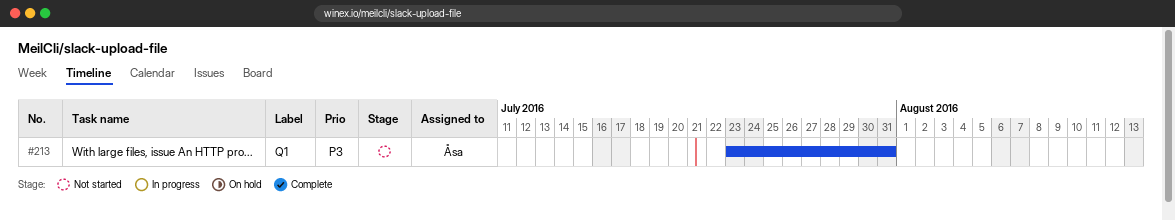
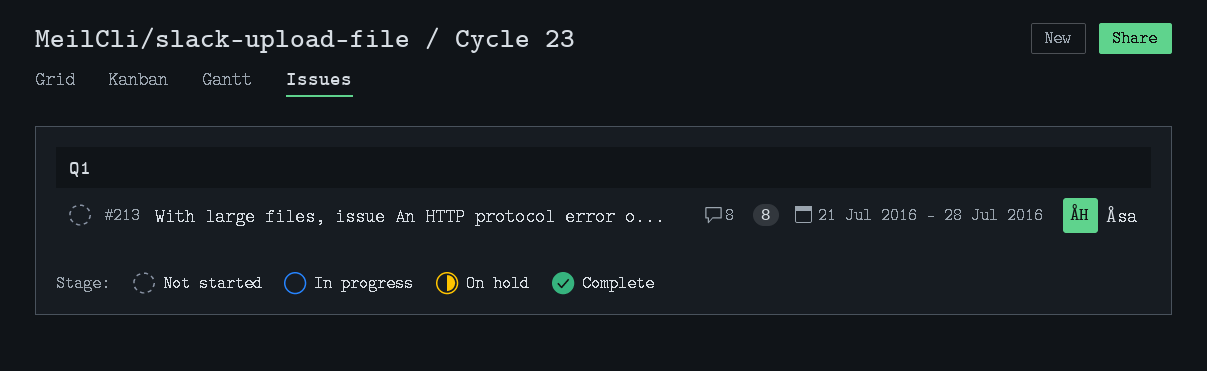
#213, start: Jul 23 -> Jul 21
#213, due: Jul 31 -> Jul 28

